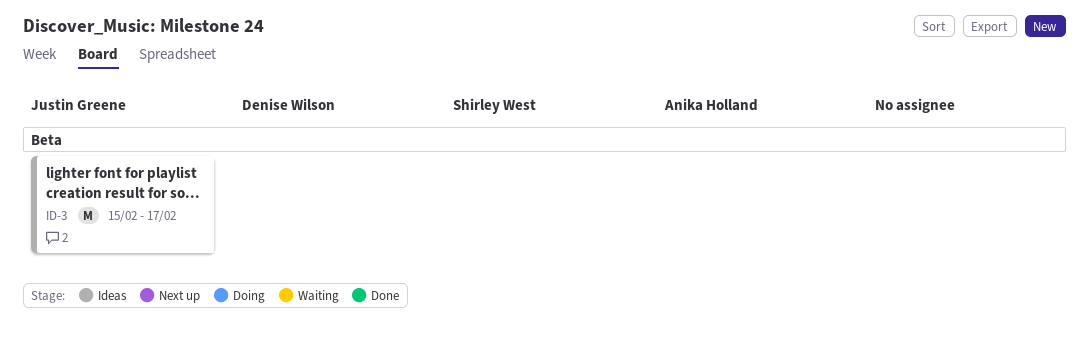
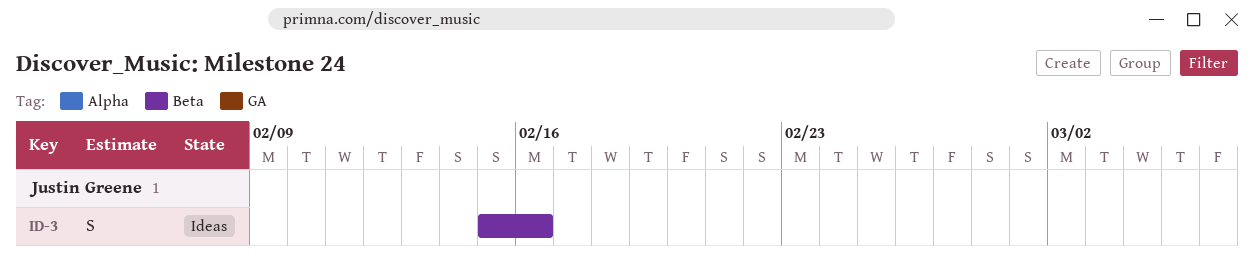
ID-3, estimate: M -> S
ID-3, due: Feb 17 -> Feb 16

